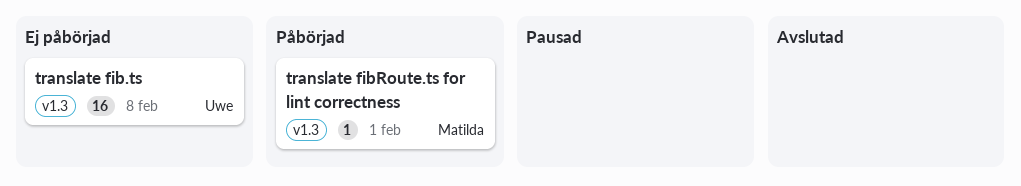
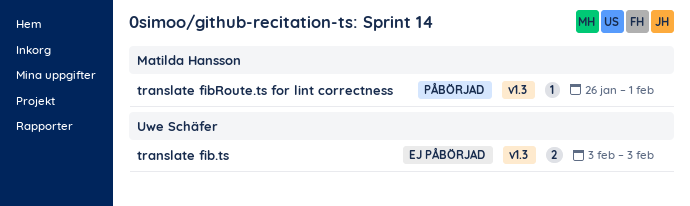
translate fib.ts, estimate: 16 -> 2
translate fib.ts, due: Feb 8 -> Feb 3

